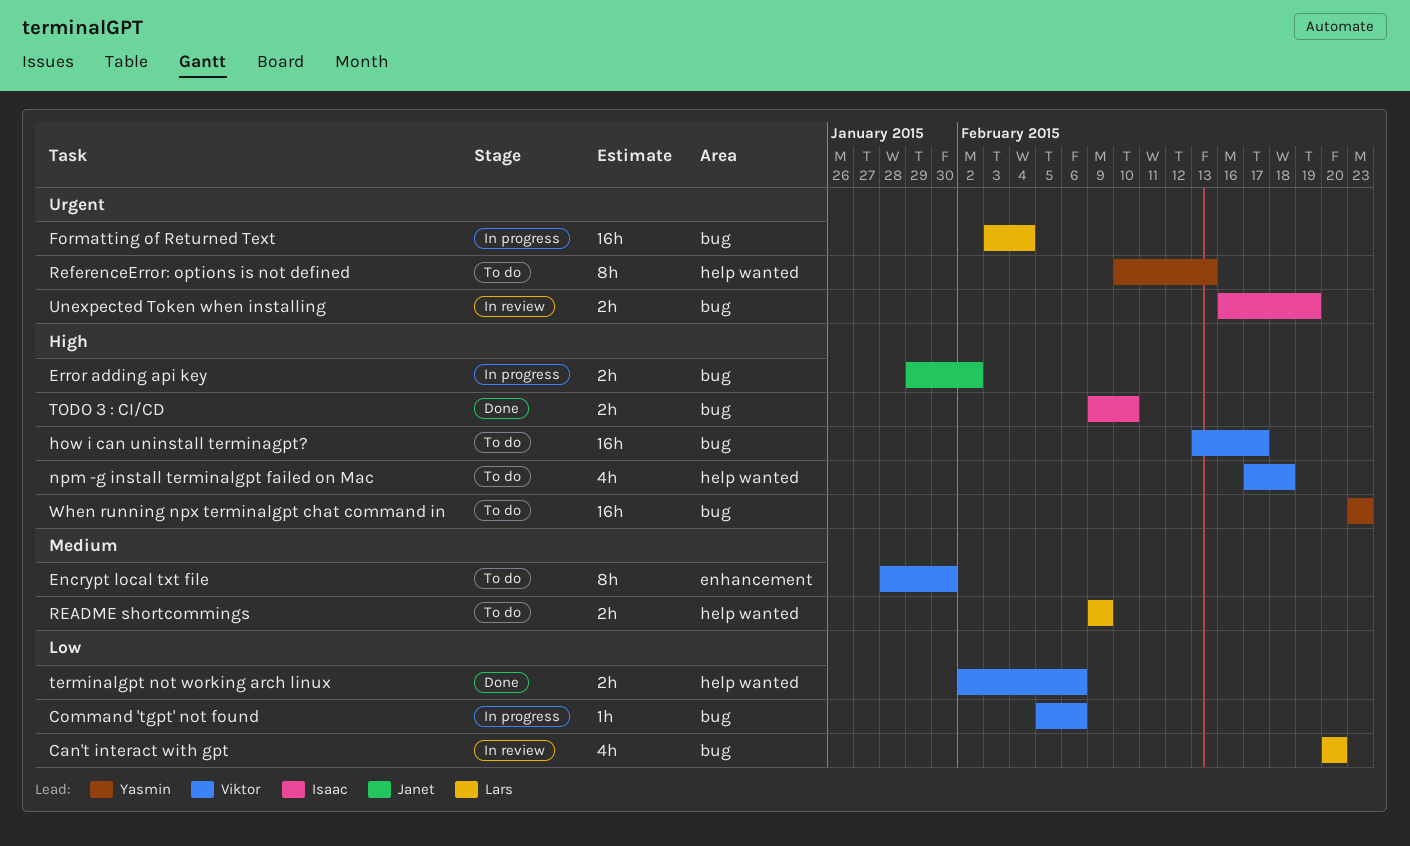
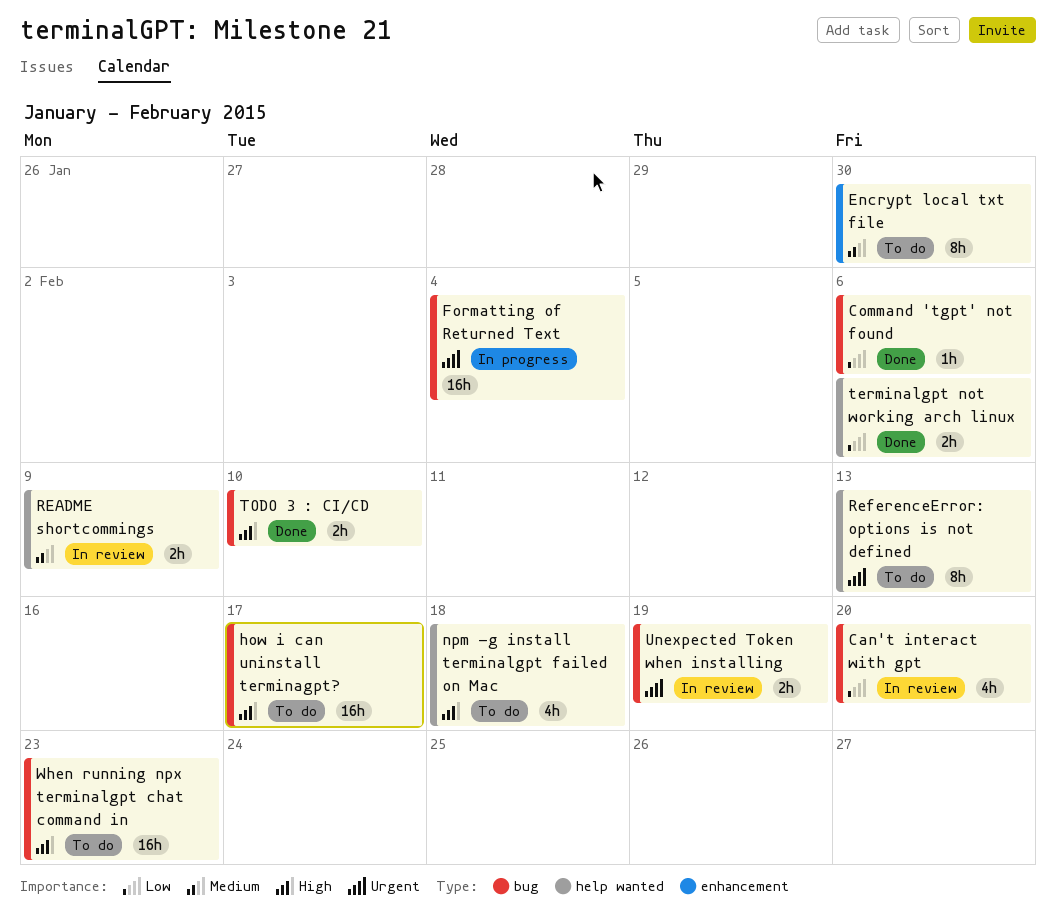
Command 'tgpt' not found, status: In progress -> Done
Error adding api key: present -> none
README shortcommings, status: To do -> In review

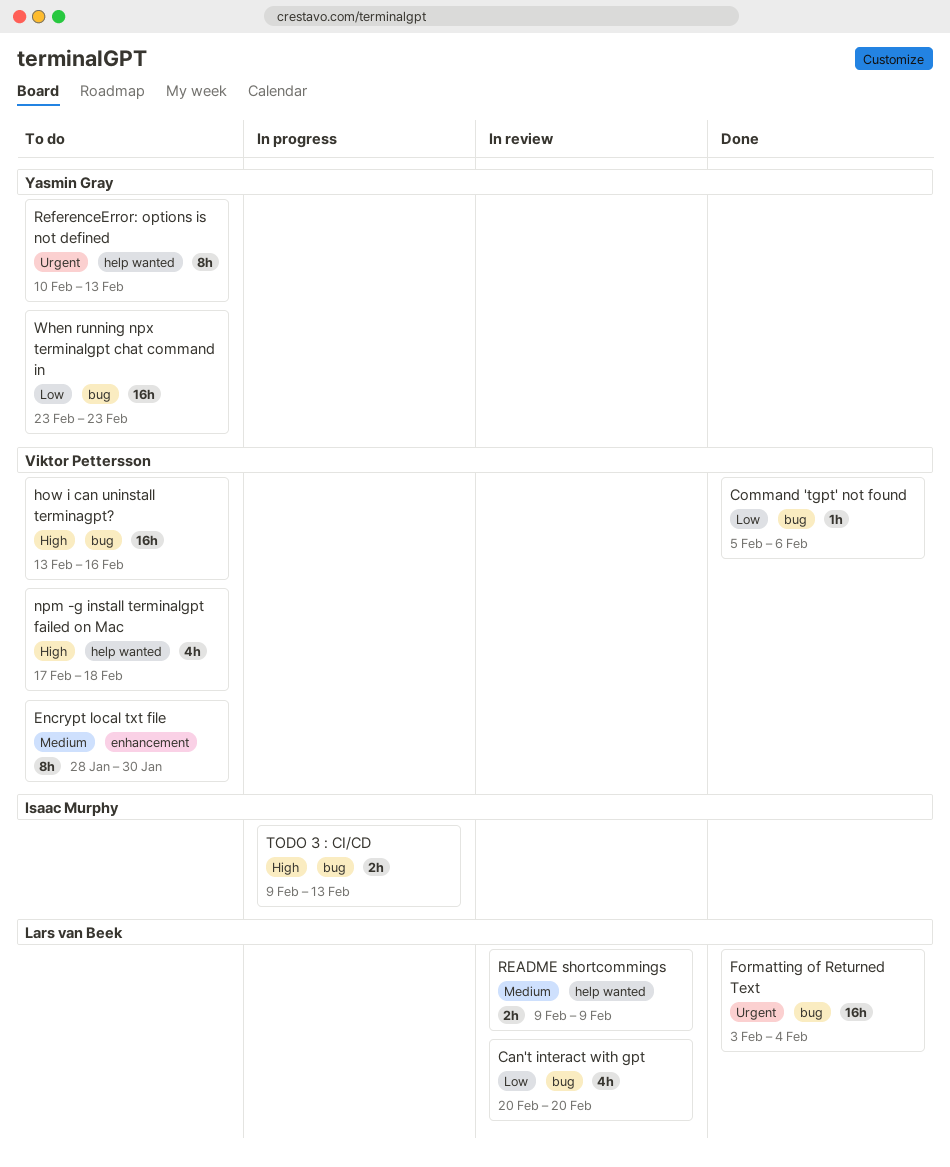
Formatting of Returned Text, status: In progress -> Done
how i can uninstall terminagpt?, due: Feb 17 -> Feb 16
terminalgpt not working arch linux: present -> none
TODO 3 : CI/CD, status: Done -> In progress
TODO 3 : CI/CD, due: Feb 10 -> Feb 13
Unexpected Token when installing: present -> none
When running npx terminalgpt chat command in, priority: High -> Low

